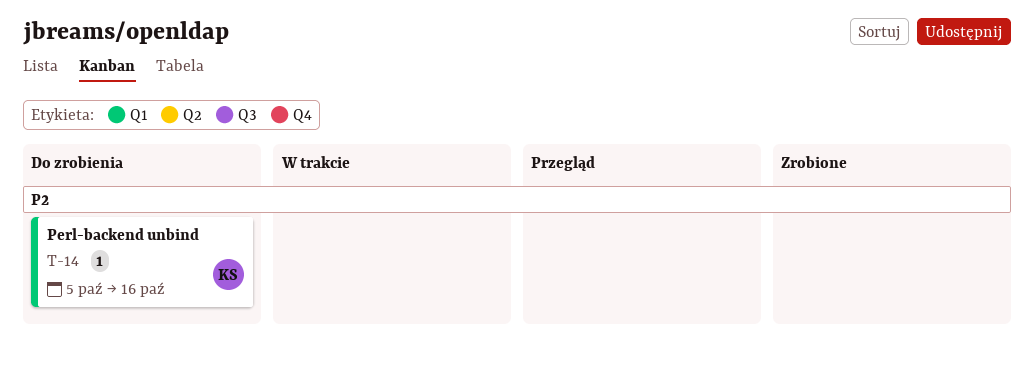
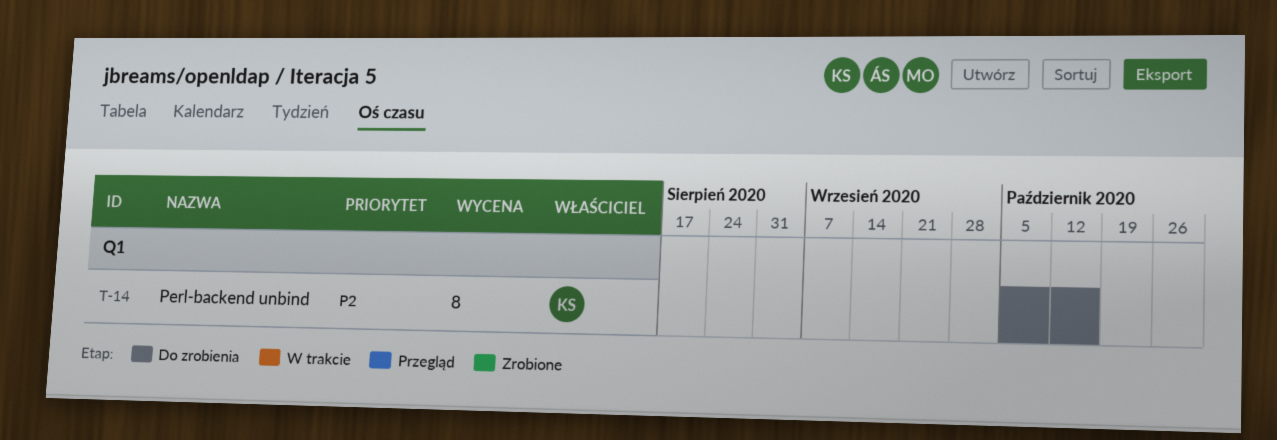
T-14, estimate: 1 -> 8

